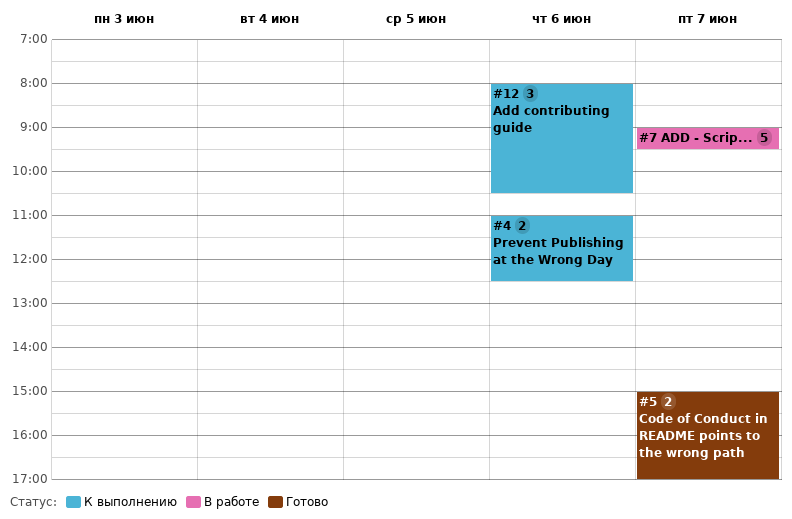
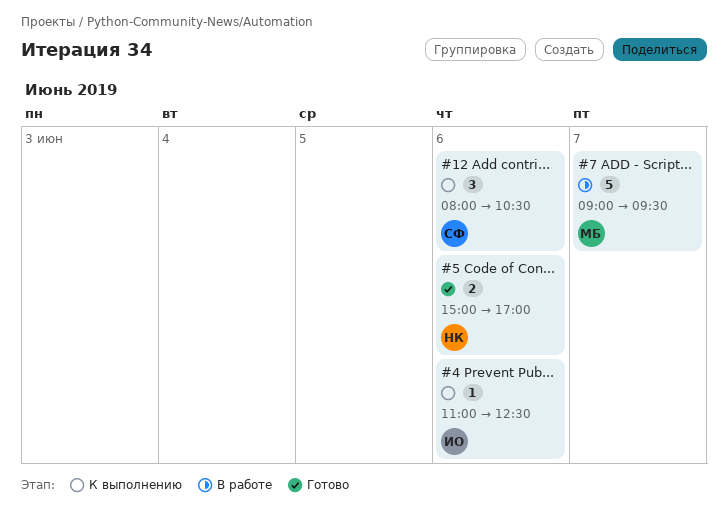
#4, estimate: 2 -> 1
#5, day: Jun 7 -> Jun 6

